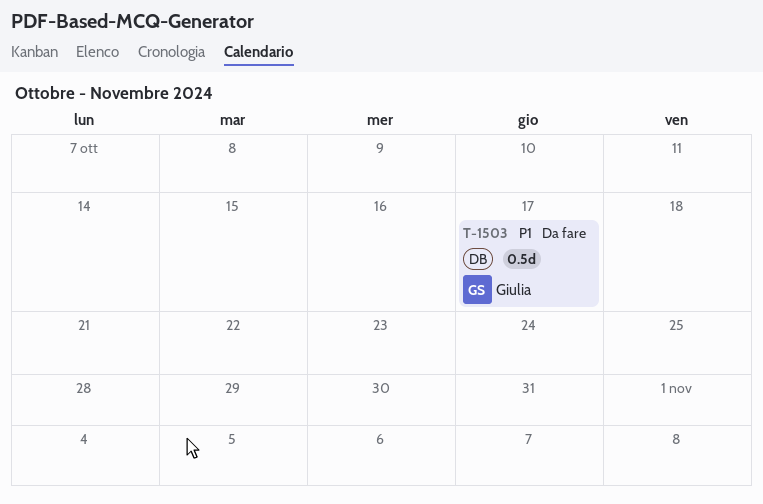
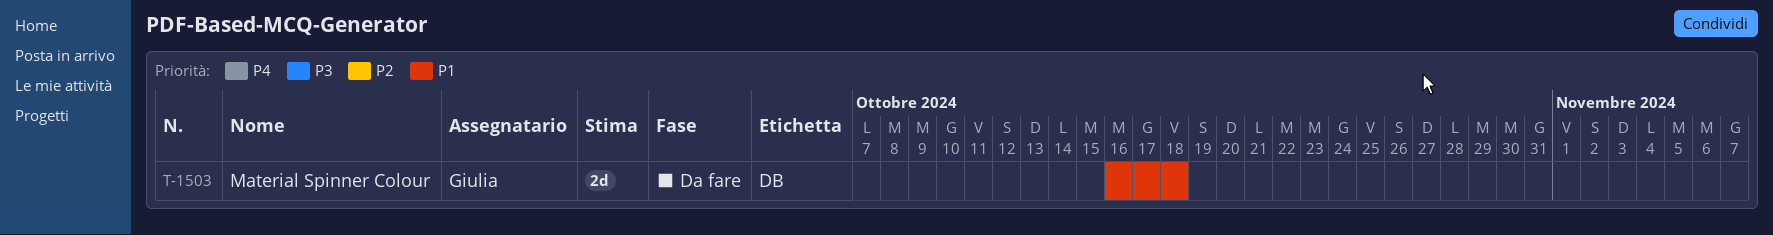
T-1503, estimate: 0.5d -> 2d
T-1503, due: Oct 17 -> Oct 18

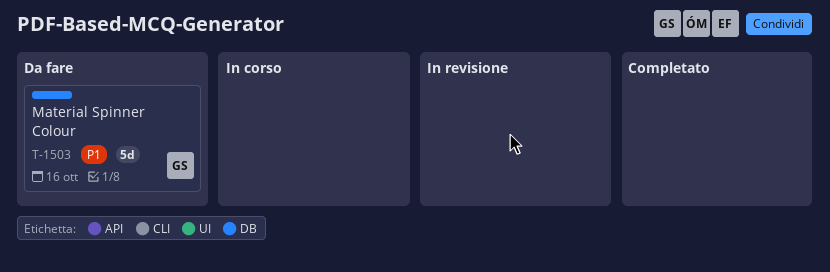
T-1503, estimate: 2d -> 5d
T-1503, due: Oct 18 -> Oct 16

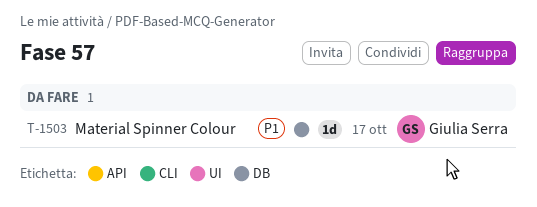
T-1503, estimate: 5d -> 1d
T-1503, due: Oct 16 -> Oct 17

